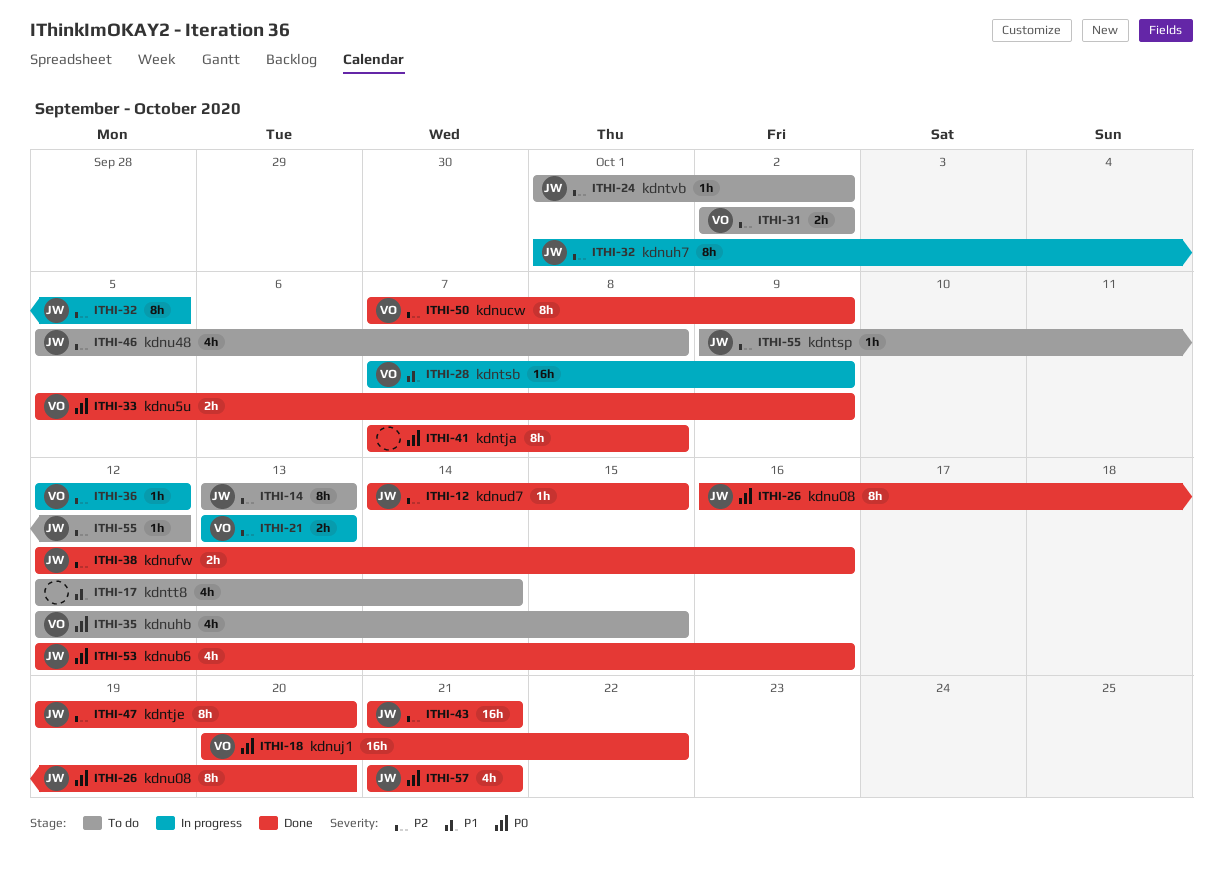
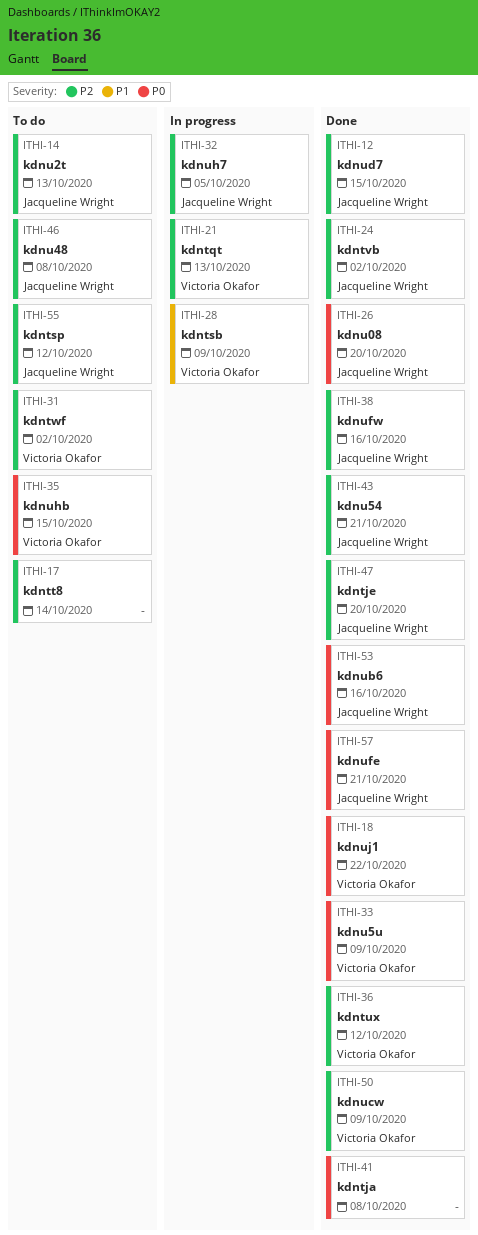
ITHI-17, priority: P1 -> P2
ITHI-24, status: To do -> Done
ITHI-36, status: In progress -> Done

